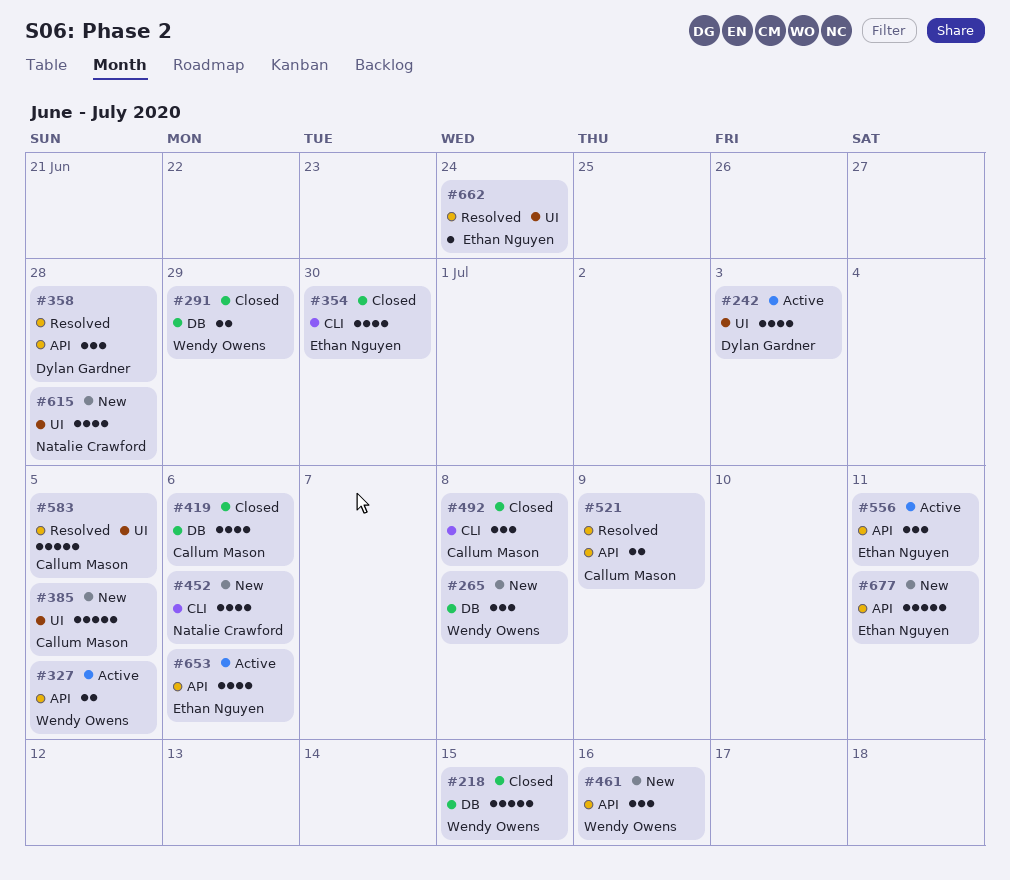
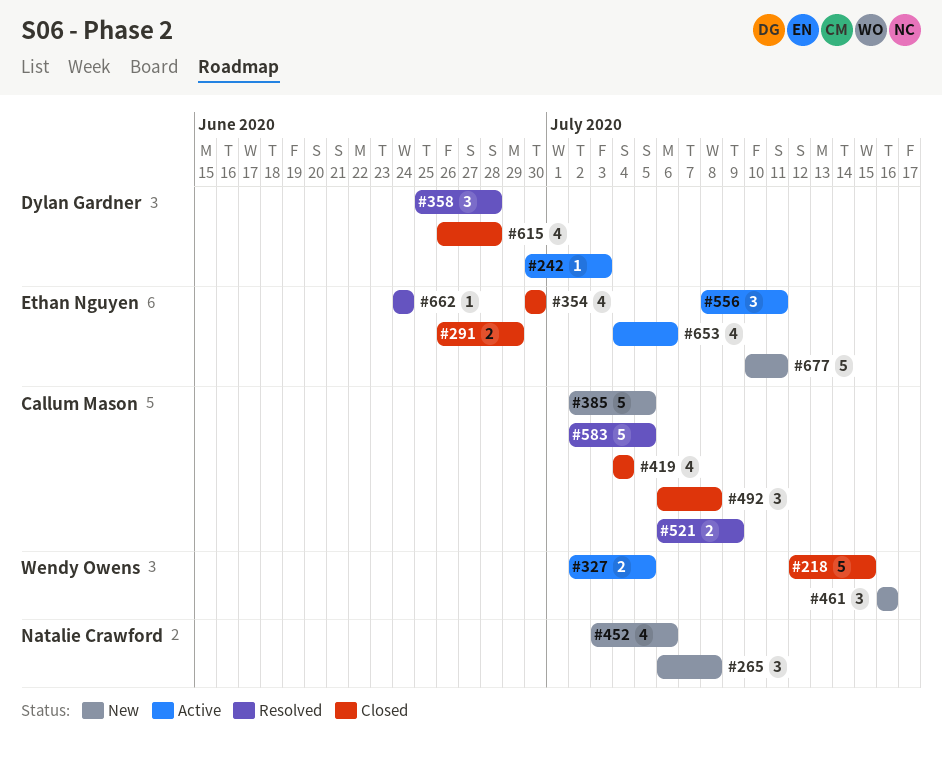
#242, estimate: 4 -> 1
#265, owner: Wendy Owens -> Natalie Crawford
#291, owner: Wendy Owens -> Ethan Nguyen
#419, due: Jul 6 -> Jul 4
#615, status: New -> Closed
#615, owner: Natalie Crawford -> Dylan Gardner

